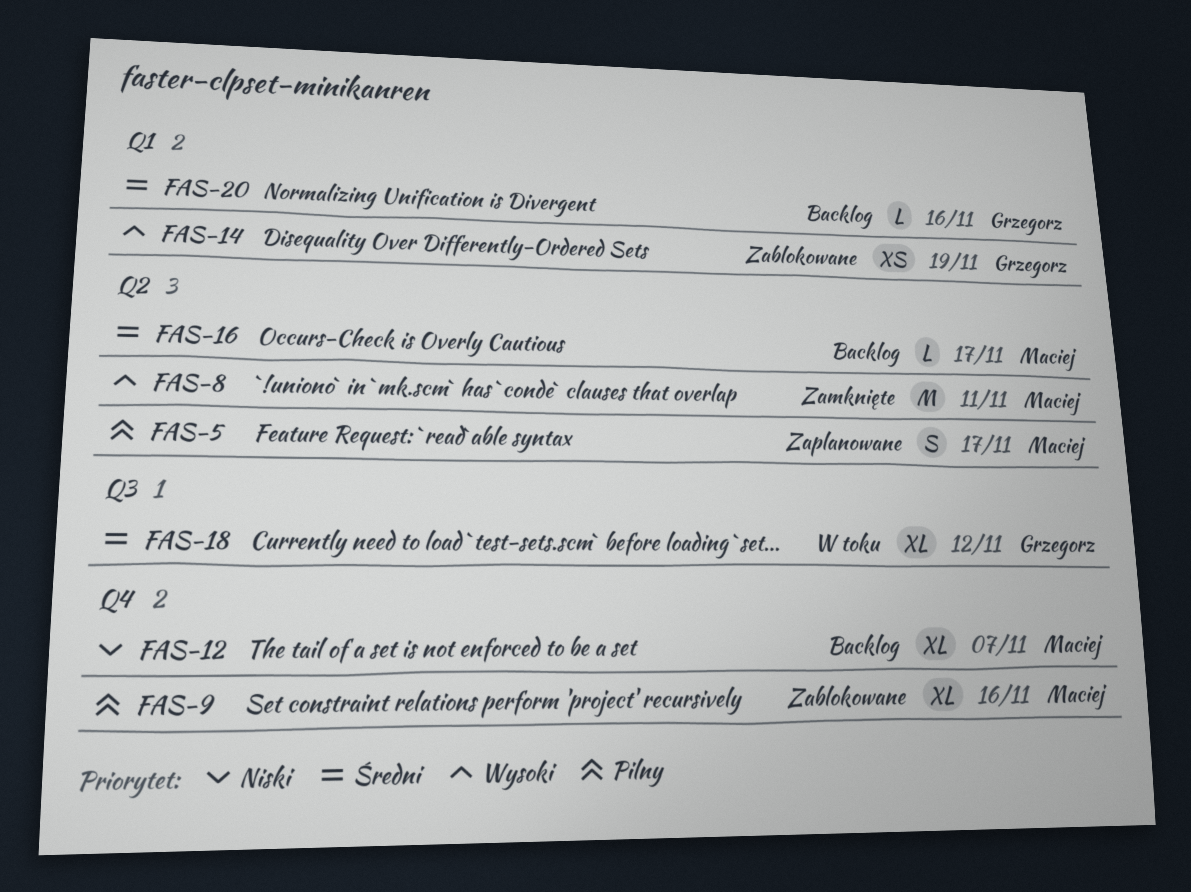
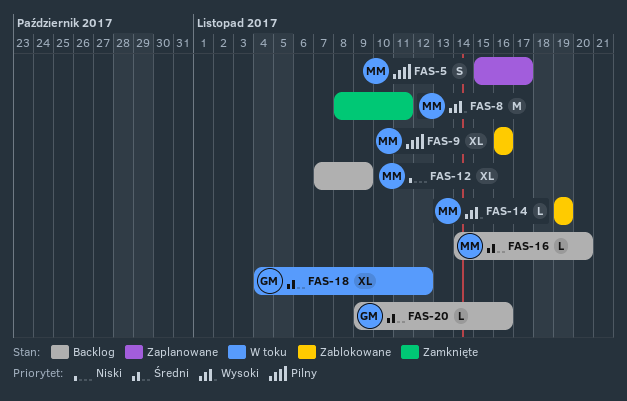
FAS-12, due: Nov 7 -> Nov 9
FAS-14, owner: Grzegorz -> Maciej
FAS-14, estimate: XS -> L
FAS-16, due: Nov 17 -> Nov 20

